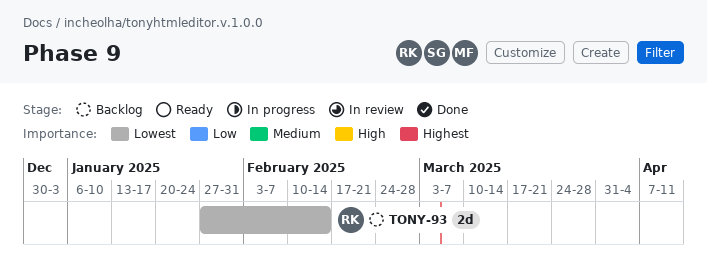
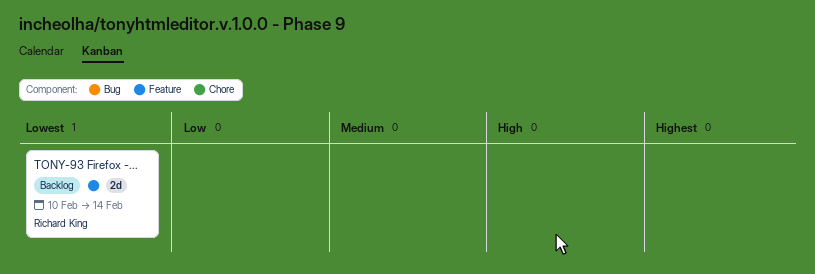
TONY-93, start: Jan 27 -> Feb 10

